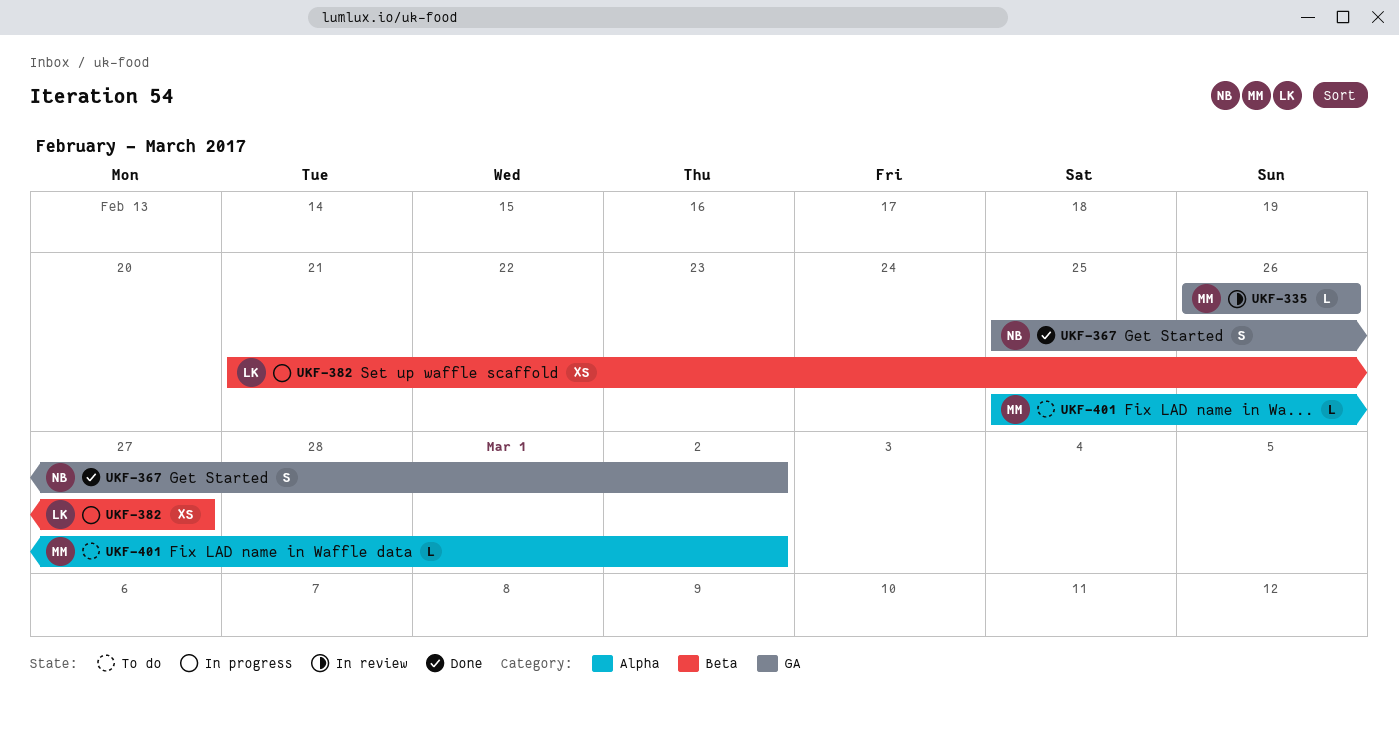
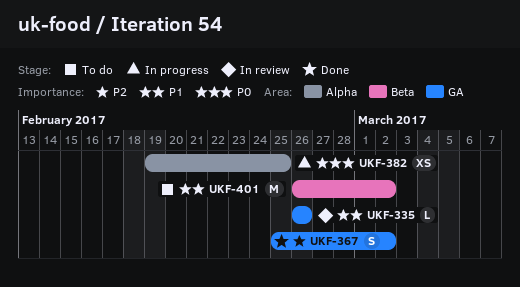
UKF-382, label: Beta -> Alpha
UKF-382, start: Feb 21 -> Feb 19
UKF-382, due: Feb 27 -> Feb 25
UKF-401, label: Alpha -> Beta
UKF-401, estimate: L -> M
UKF-401, start: Feb 25 -> Feb 26

